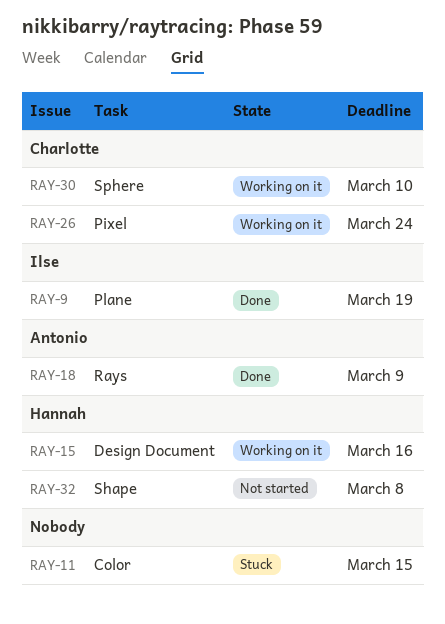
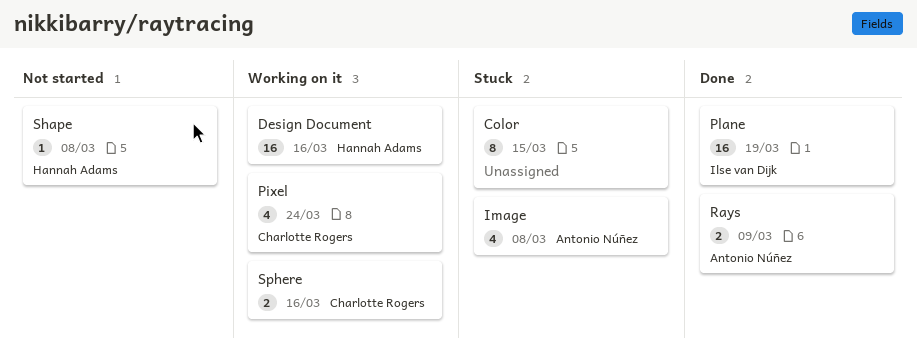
Image: none -> present
Sphere, due: Mar 10 -> Mar 16

